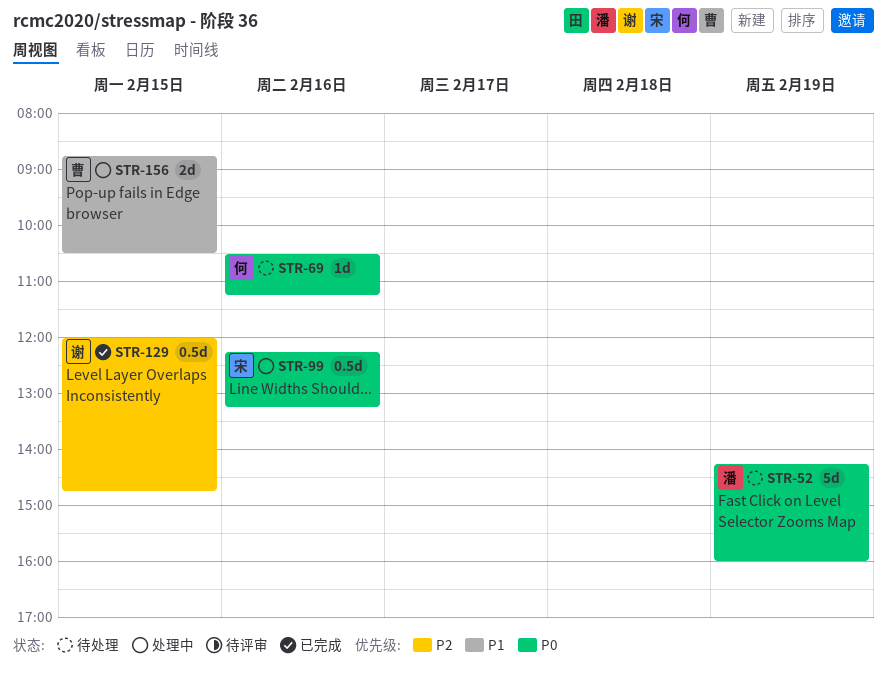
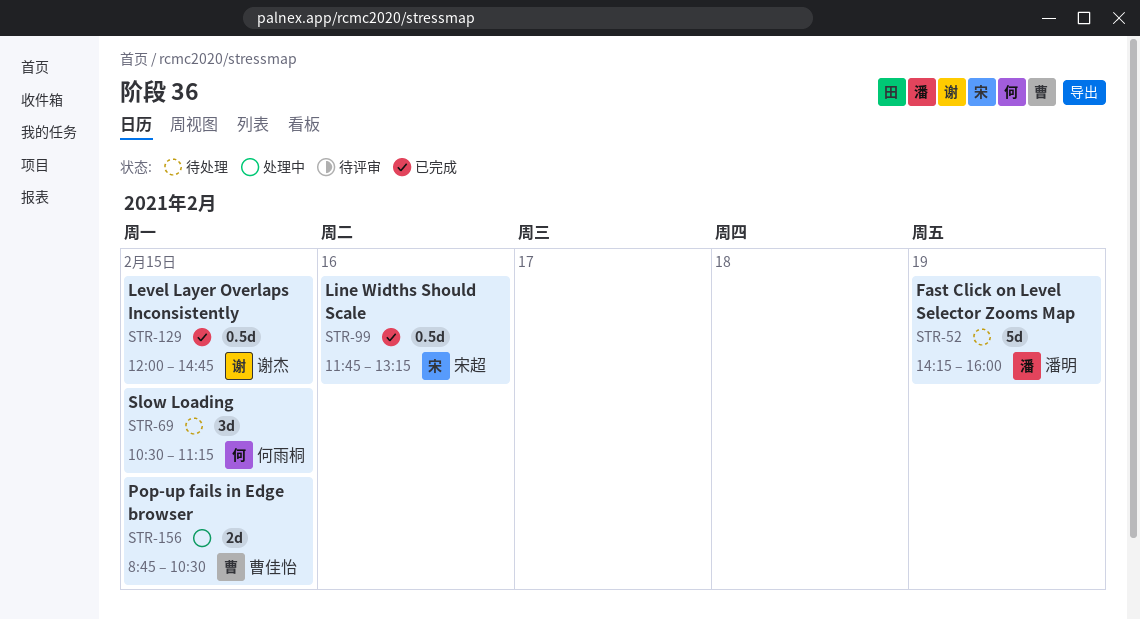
STR-69, estimate: 1d -> 3d
STR-69, day: Feb 16 -> Feb 15
STR-99, status: 处理中 -> 已完成
STR-99, begins: 12:15 -> 11:45

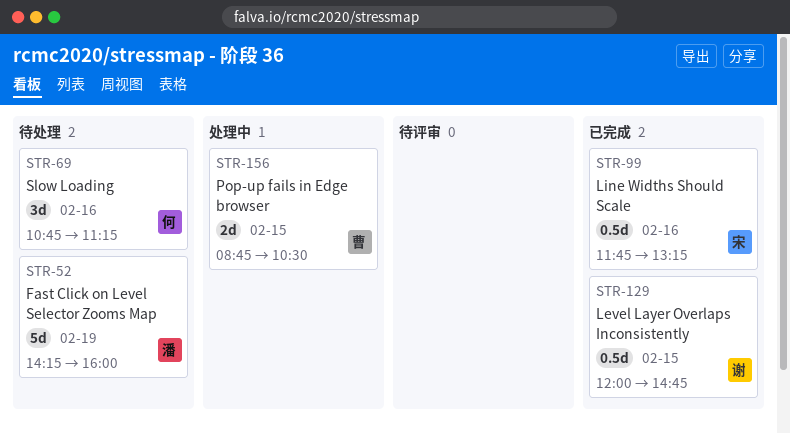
STR-69, day: Feb 15 -> Feb 16
STR-69, begins: 10:30 -> 10:45

